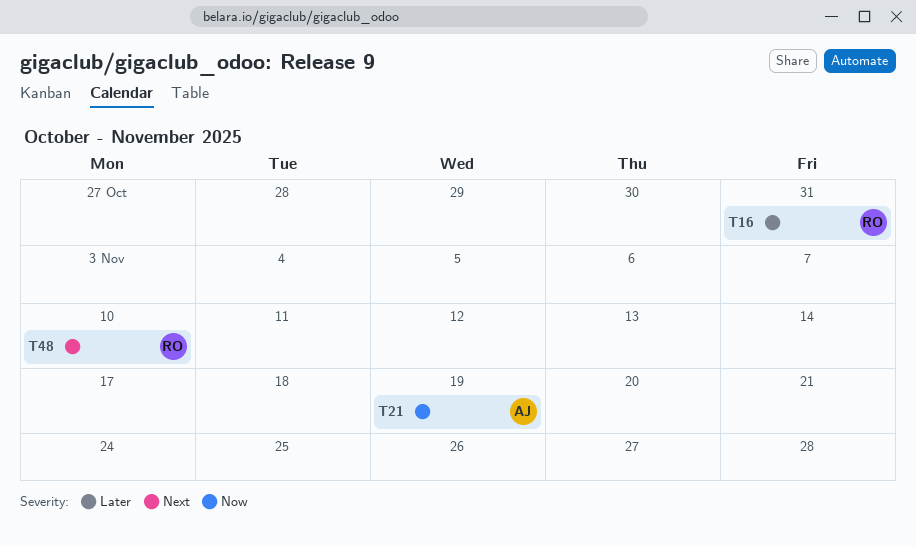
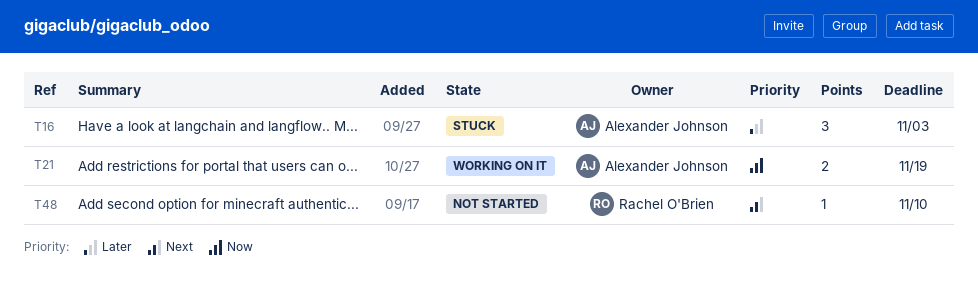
T16, owner: Rachel O'Brien -> Alexander Johnson
T16, due: Oct 31 -> Nov 3

